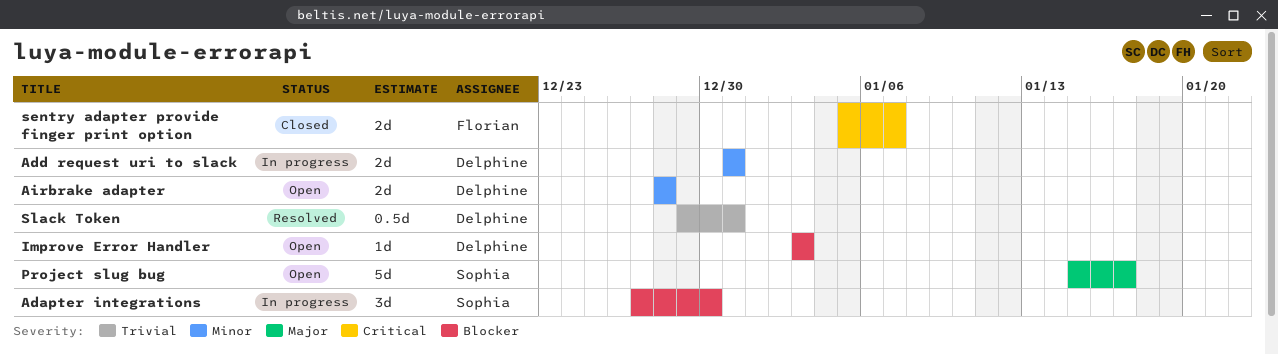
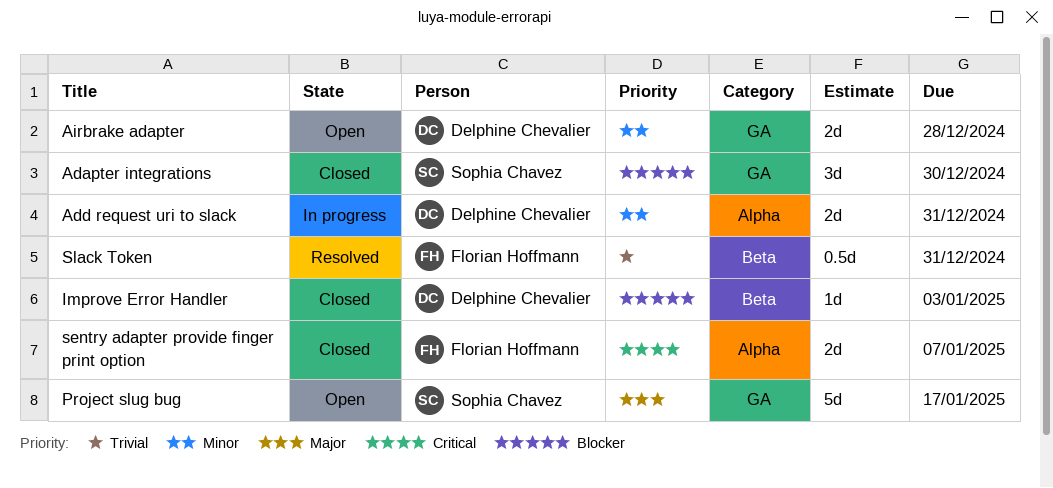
Adapter integrations, status: In progress -> Closed
Improve Error Handler, status: Open -> Closed
Slack Token, owner: Delphine Chevalier -> Florian Hoffmann

